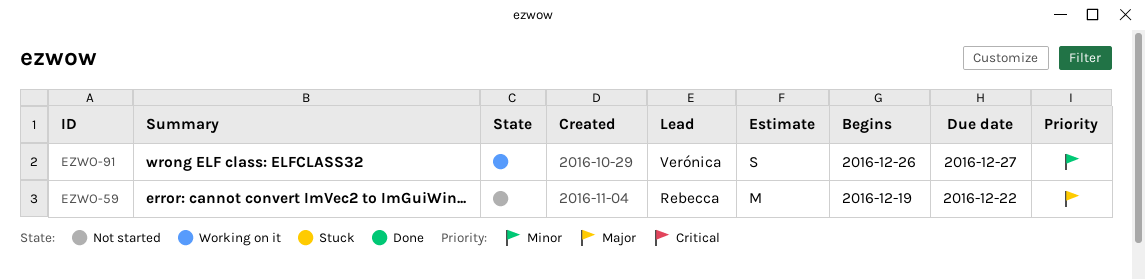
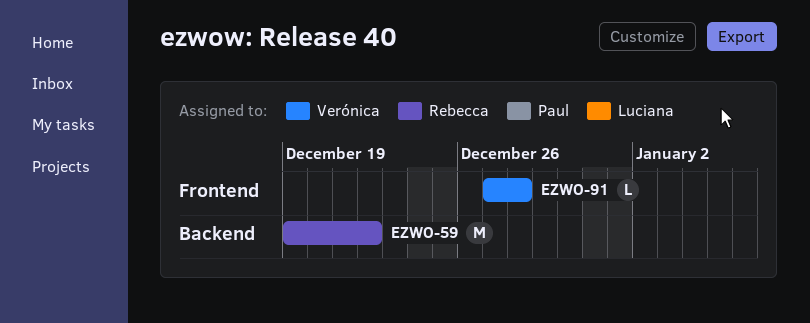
EZWO-91, estimate: S -> L
EZWO-91, start: Dec 26 -> Dec 27
EZWO-91, due: Dec 27 -> Dec 28

